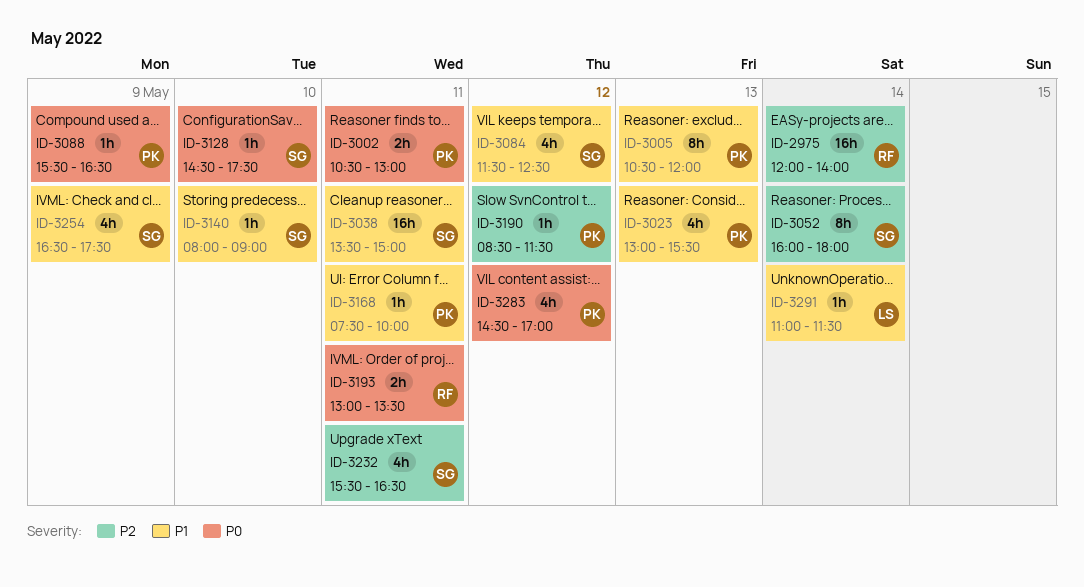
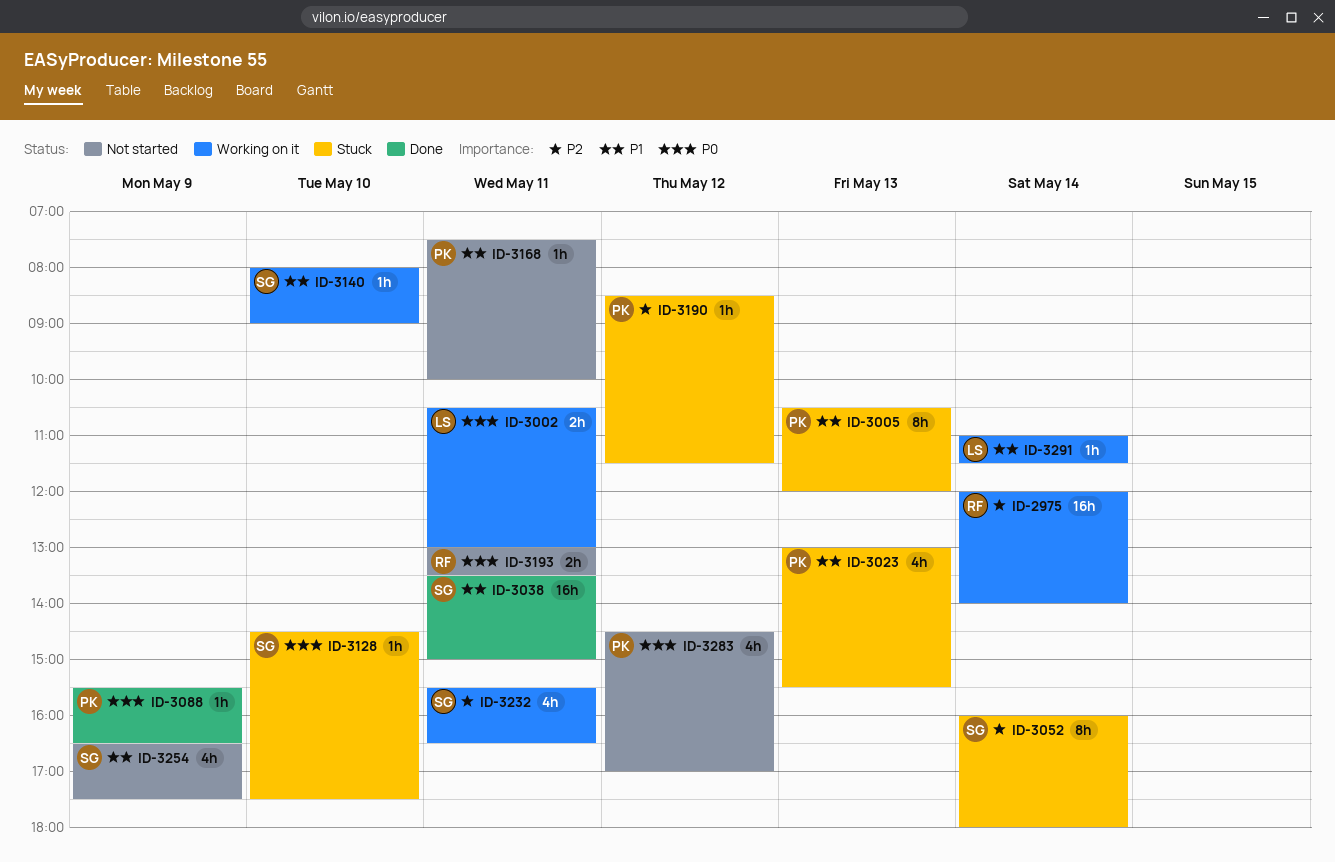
ID-3002, owner: PK -> LS
ID-3084: present -> none

